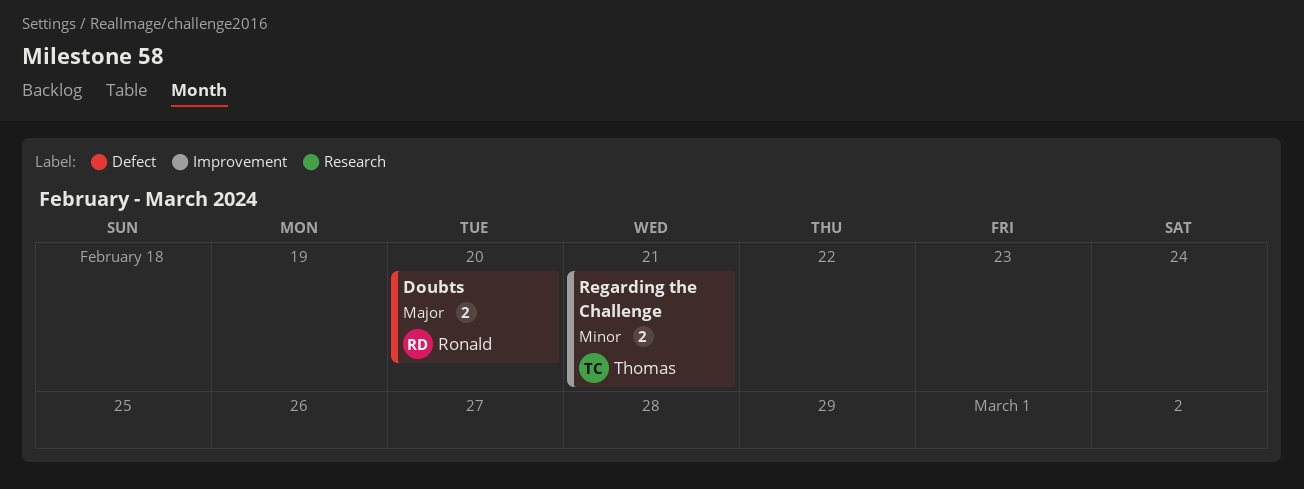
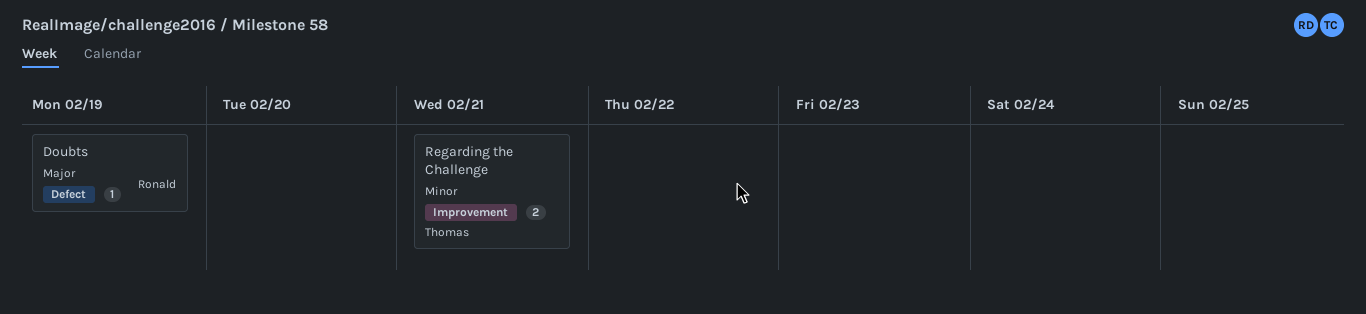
Doubts, estimate: 2 -> 1
Doubts, due: Feb 20 -> Feb 19

